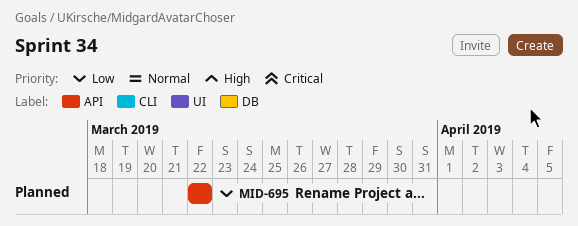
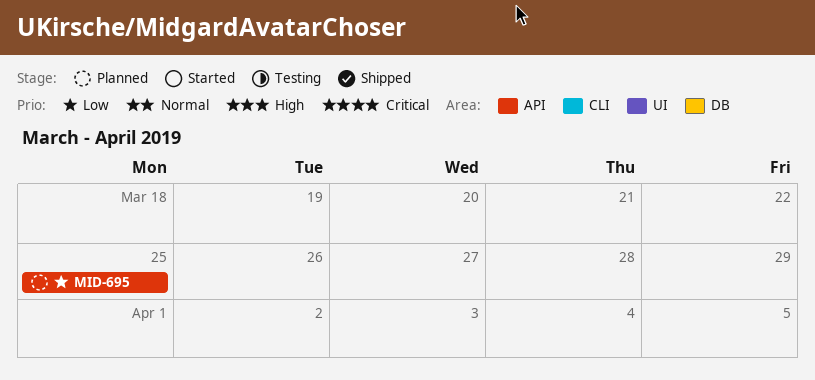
MID-695, start: Mar 22 -> Mar 25
MID-695, due: Mar 22 -> Mar 25

